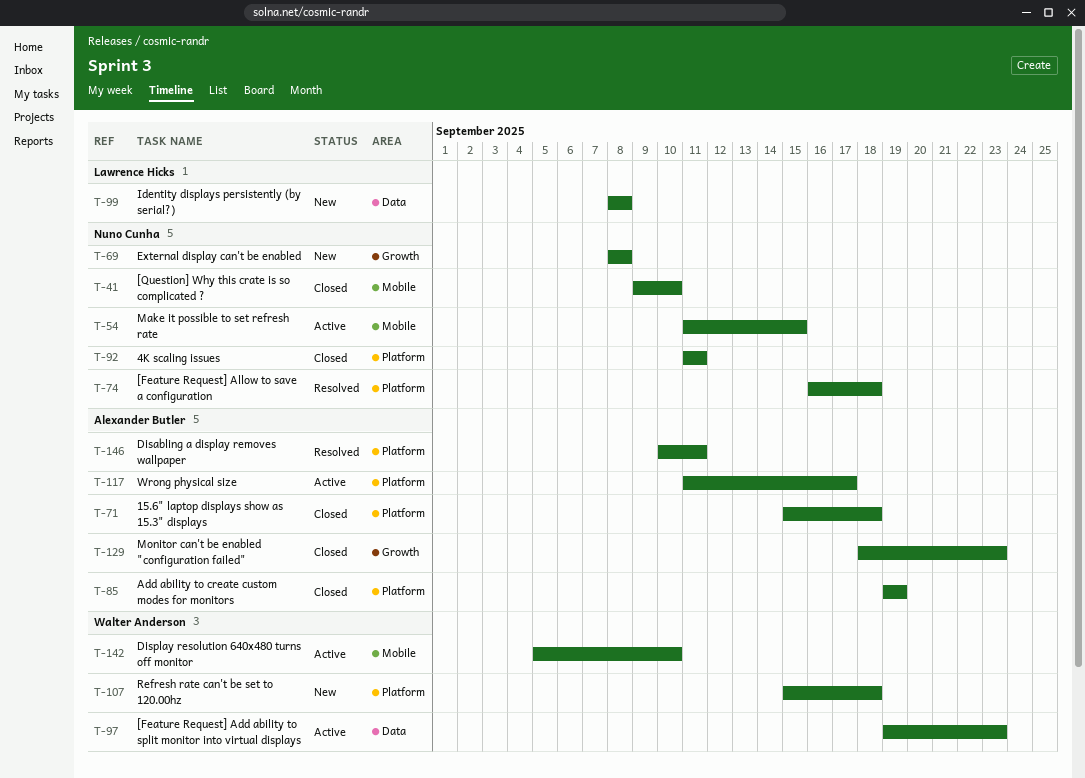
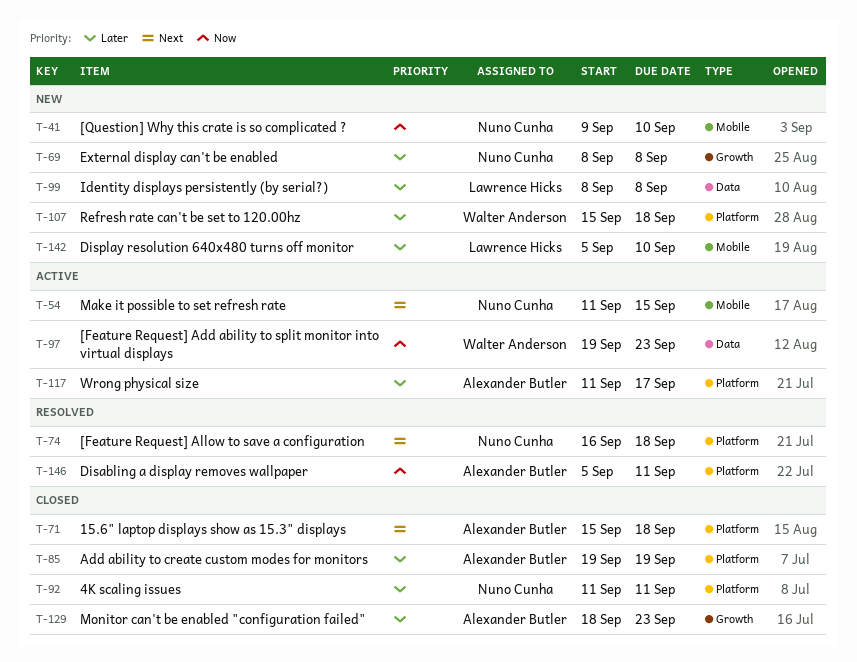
T-41, status: Closed -> New
T-142, status: Active -> New
T-142, owner: Walter Anderson -> Lawrence Hicks
T-146, start: Sep 10 -> Sep 5

